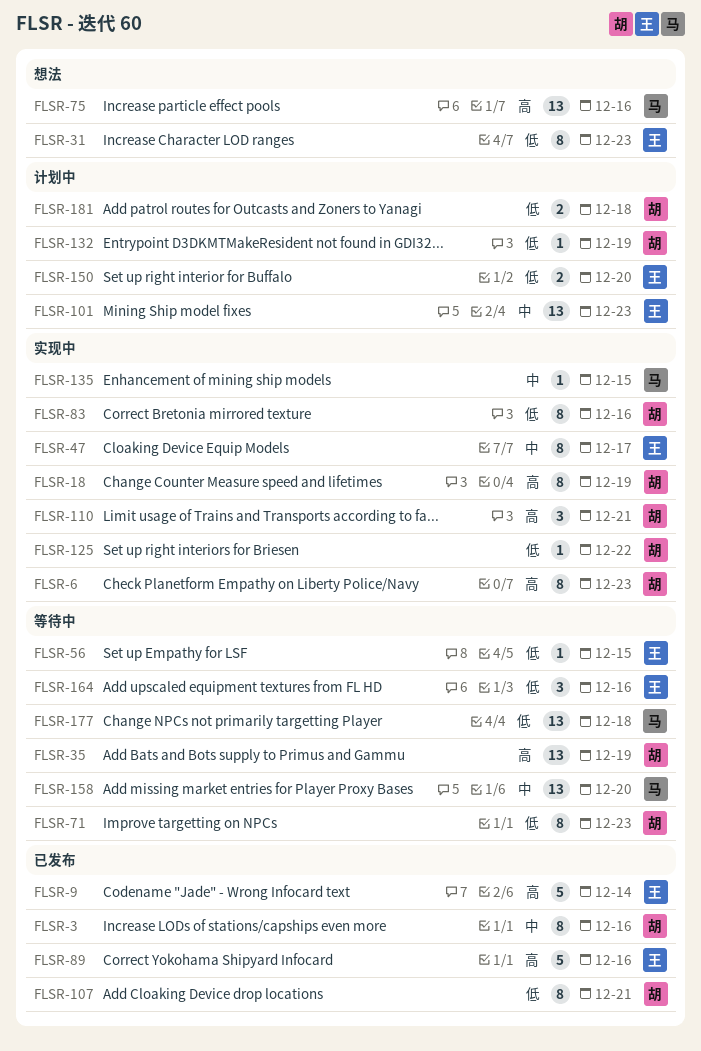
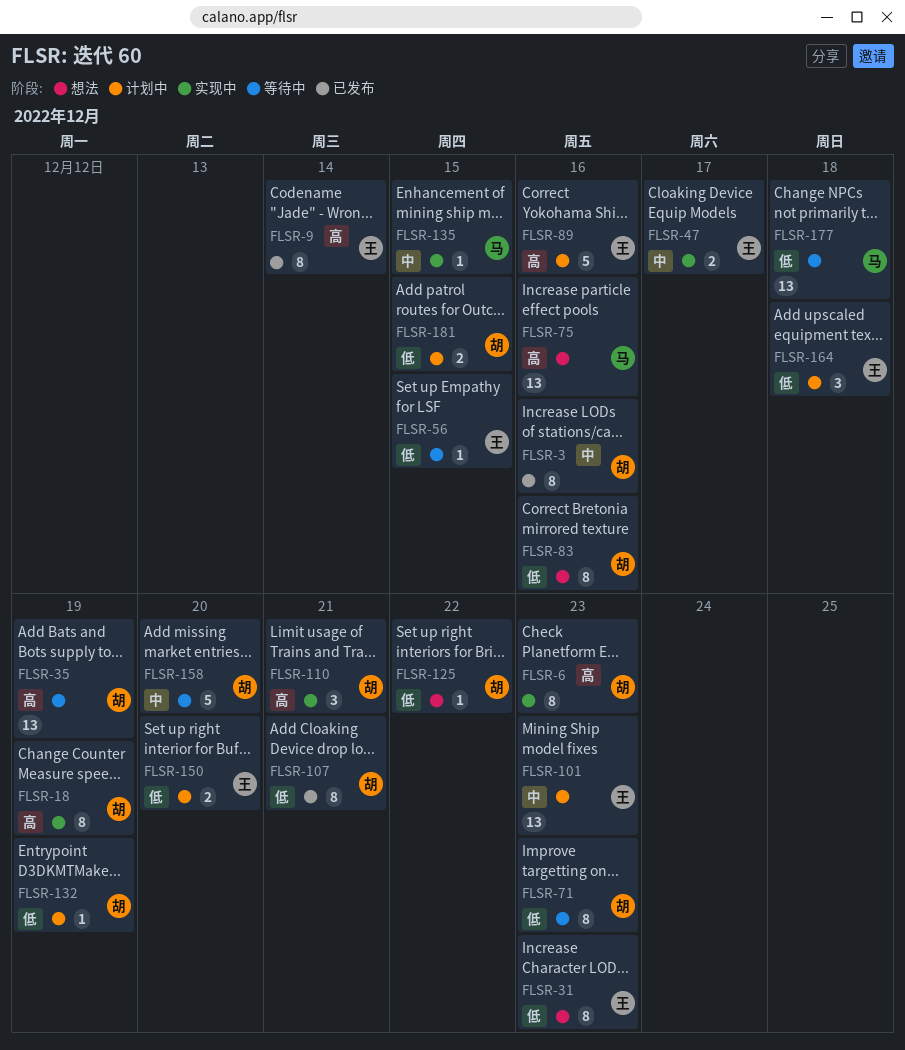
FLSR-9, estimate: 5 -> 8
FLSR-47, estimate: 8 -> 2
FLSR-83, status: 实现中 -> 想法
FLSR-89, status: 已发布 -> 计划中
FLSR-125, status: 实现中 -> 想法
FLSR-158, owner: 马 -> 胡
FLSR-158, estimate: 13 -> 5
FLSR-164, status: 等待中 -> 计划中
FLSR-164, due: Dec 16 -> Dec 18
FLSR-181, due: Dec 18 -> Dec 15

